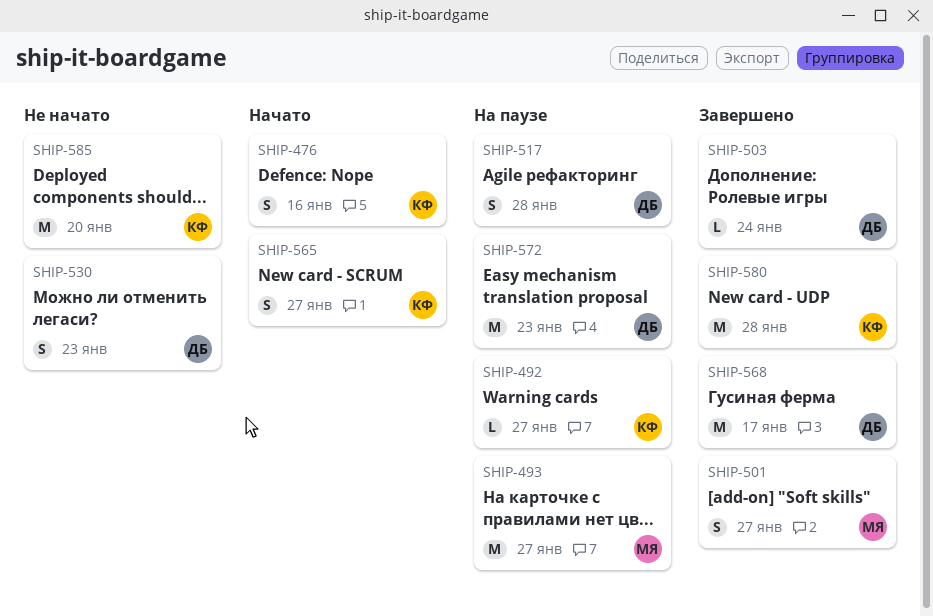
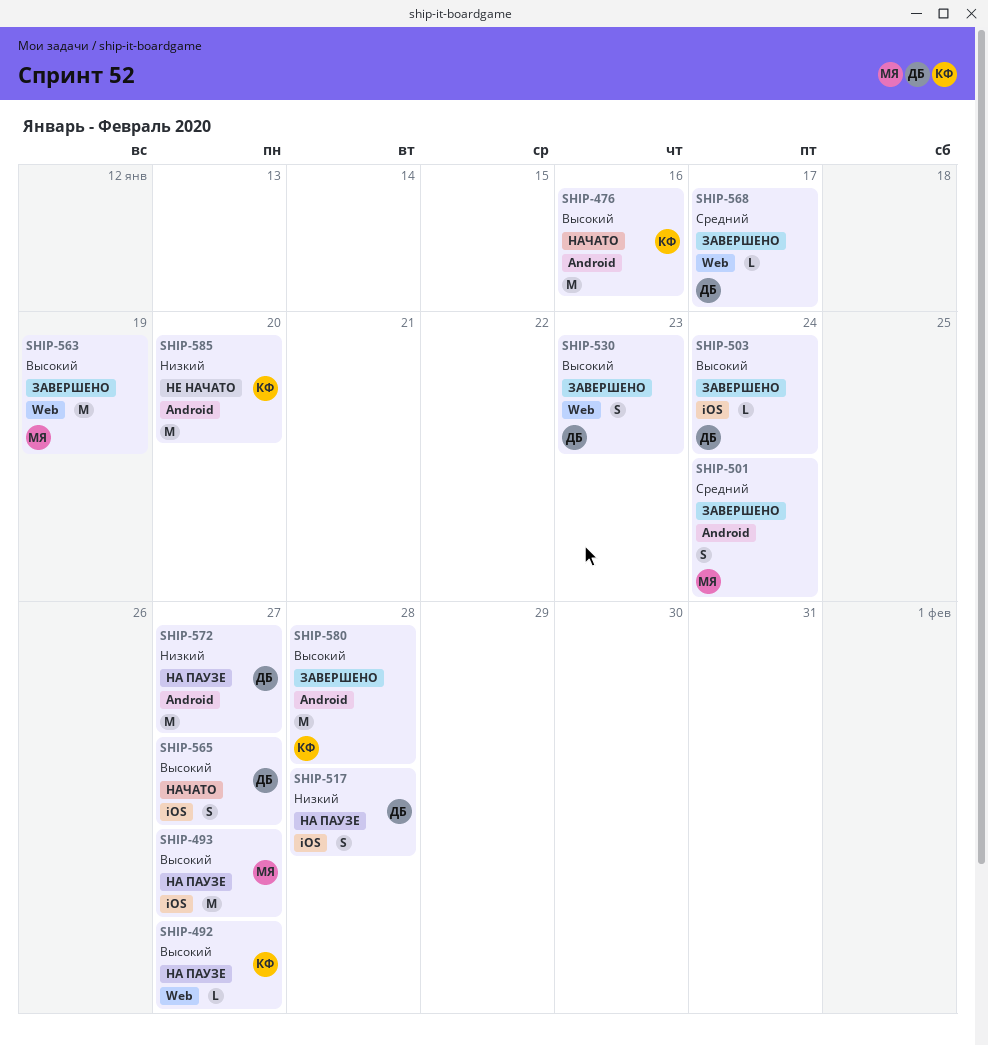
SHIP-476, estimate: S -> M
SHIP-501, due: Jan 27 -> Jan 24
SHIP-530, status: Не начато -> Завершено
SHIP-563: none -> present
SHIP-565, owner: КФ -> ДБ
SHIP-568, estimate: M -> L
SHIP-572, due: Jan 23 -> Jan 27

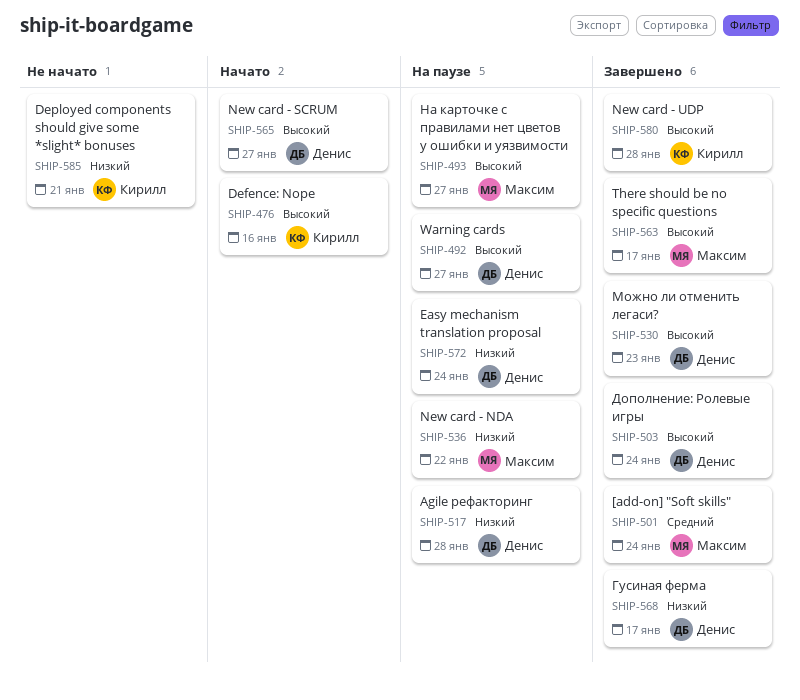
SHIP-492, owner: Кирилл -> Денис
SHIP-536: none -> present
SHIP-563, due: Jan 19 -> Jan 17
SHIP-568, priority: Средний -> Низкий
SHIP-572, due: Jan 27 -> Jan 24
SHIP-585, due: Jan 20 -> Jan 21

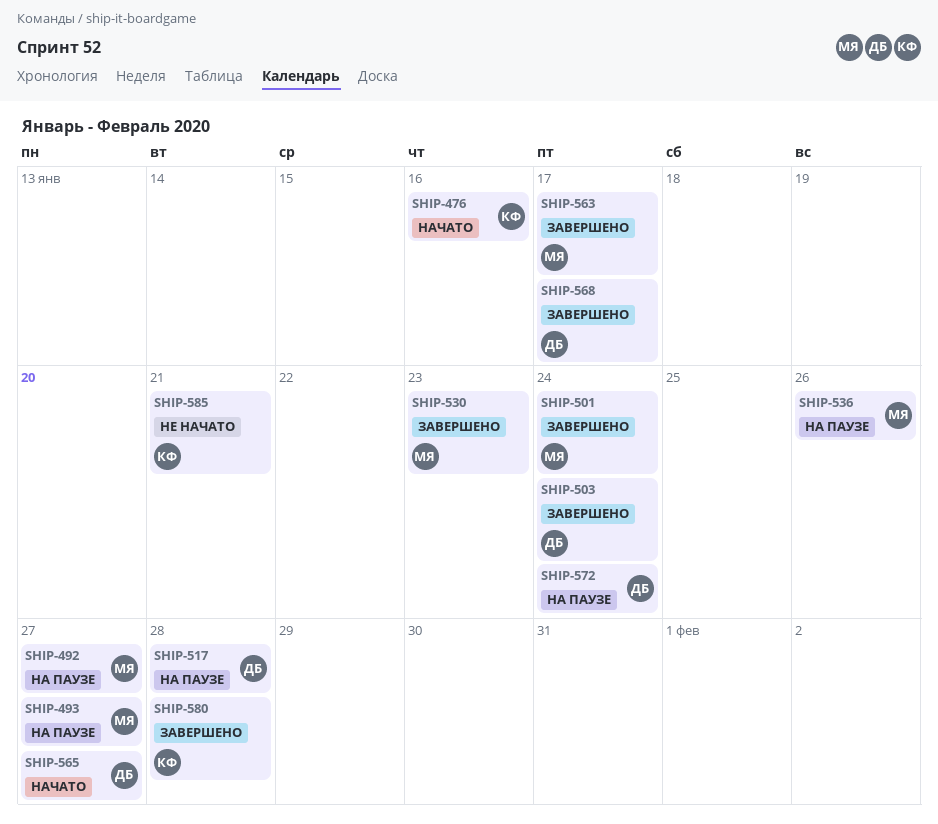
SHIP-492, owner: Денис -> Максим
SHIP-530, owner: Денис -> Максим
SHIP-536, due: Jan 22 -> Jan 26

